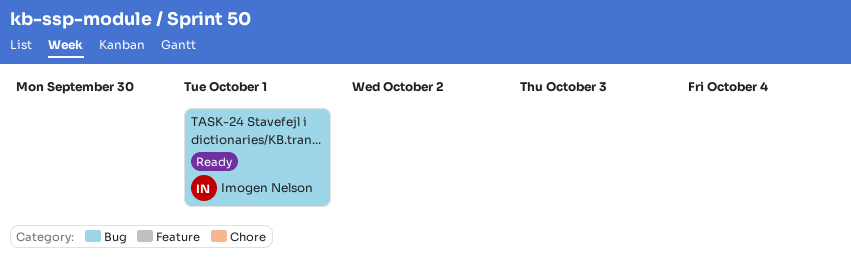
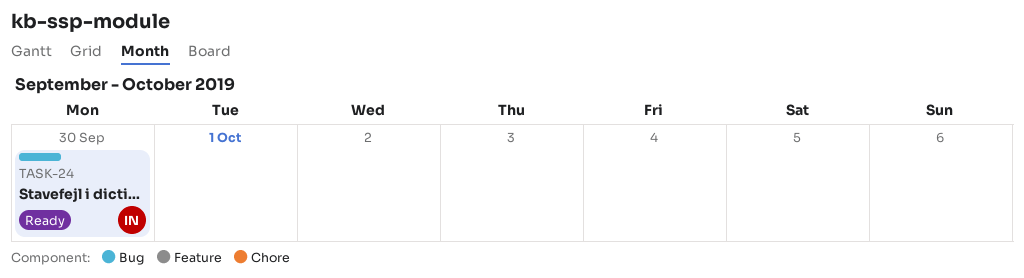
TASK-24, due: Oct 1 -> Sep 30

